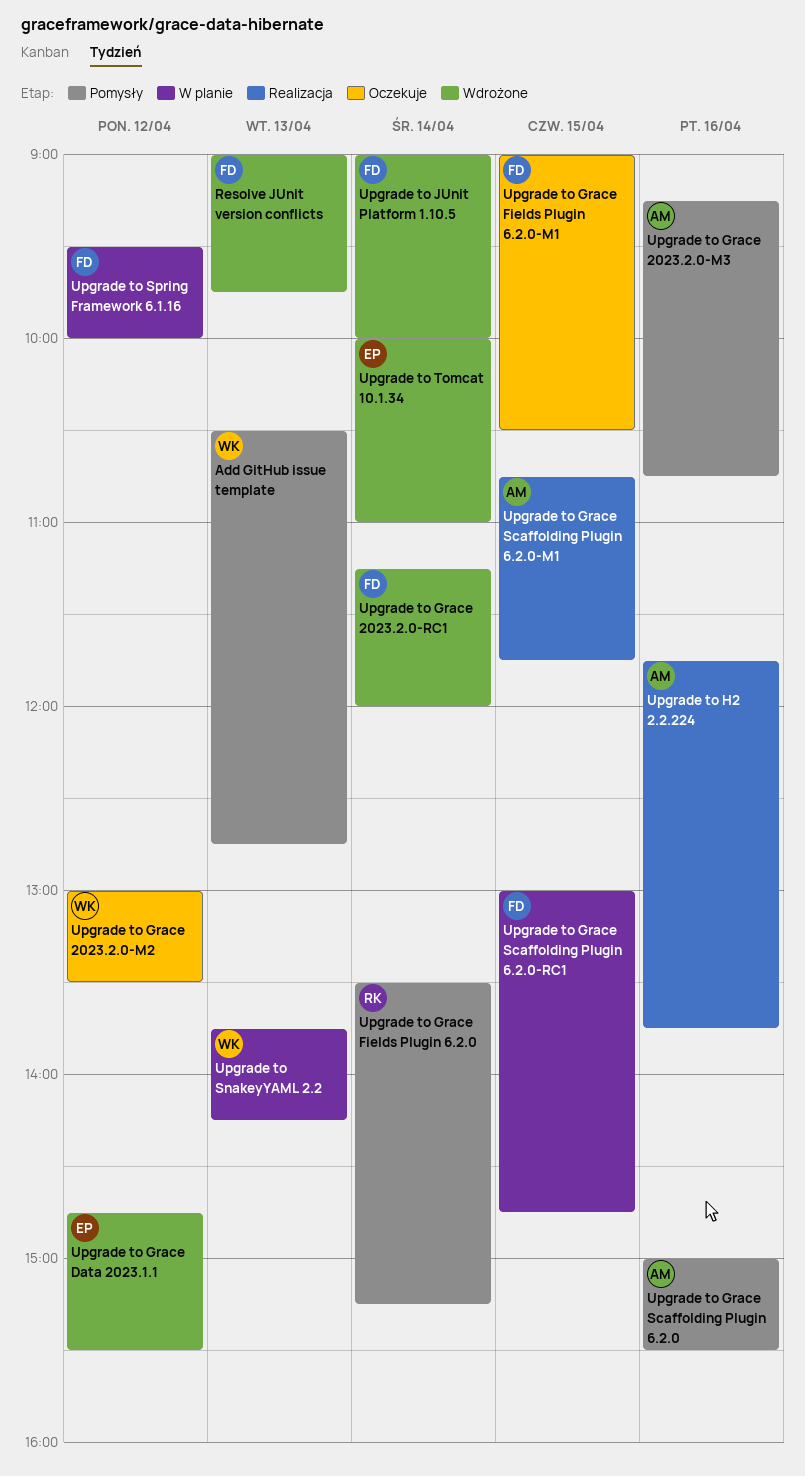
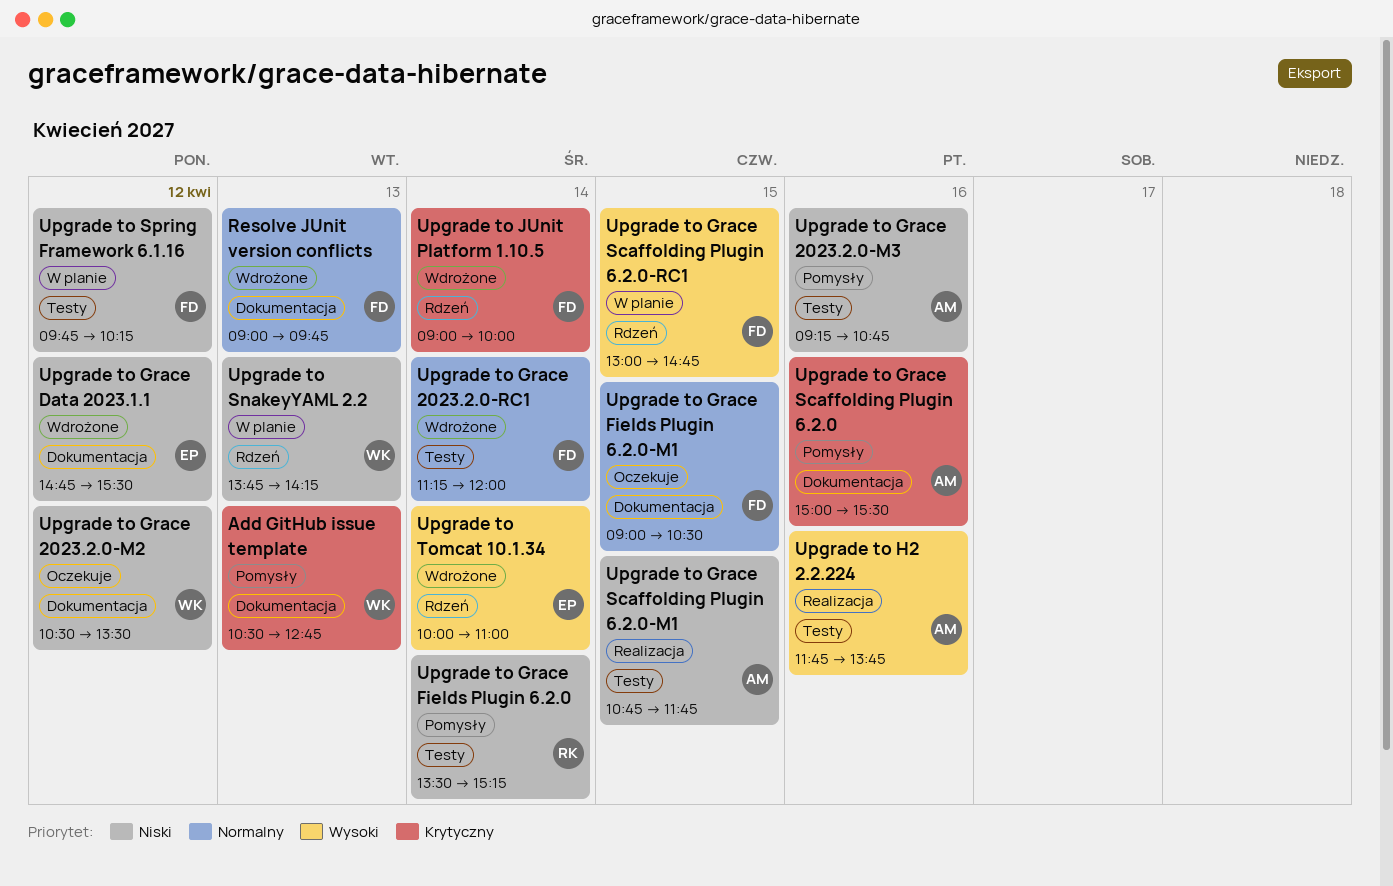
Upgrade to Grace 2023.2.0-M2, begins: 13:00 -> 10:30
Upgrade to Spring Framework 6.1.16, begins: 09:30 -> 09:45
Upgrade to Spring Framework 6.1.16, ends: 10:00 -> 10:15

